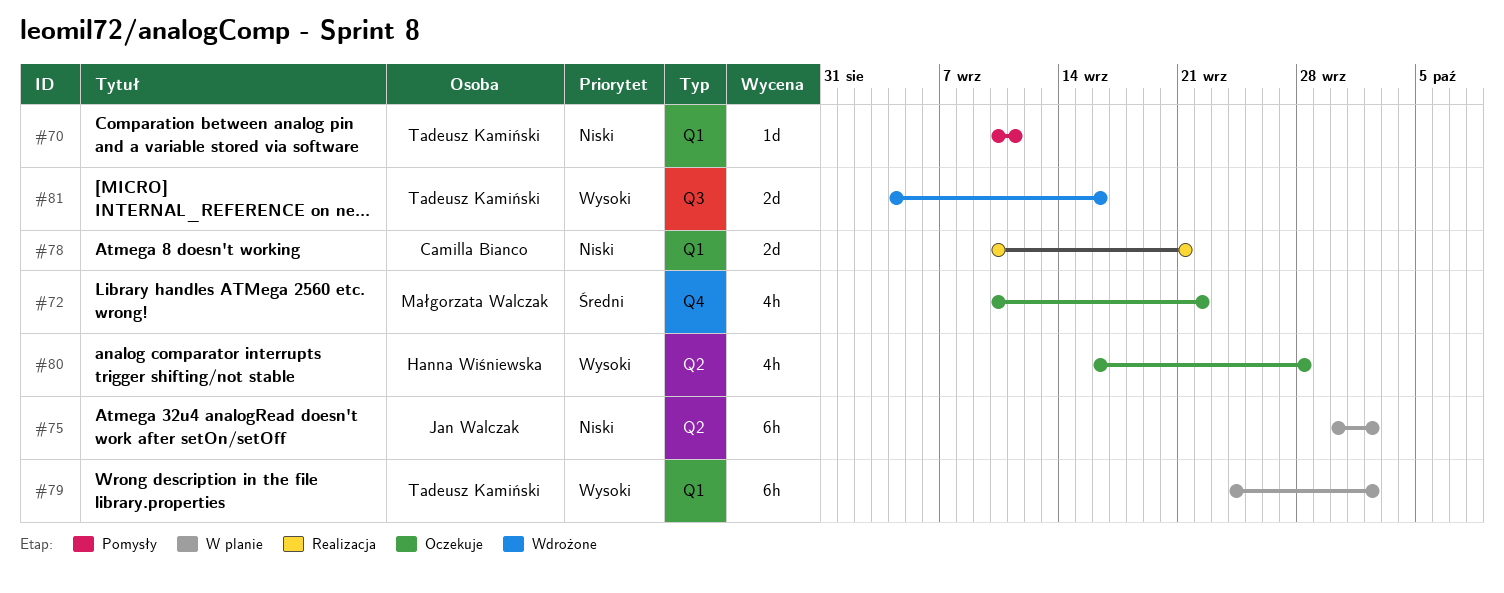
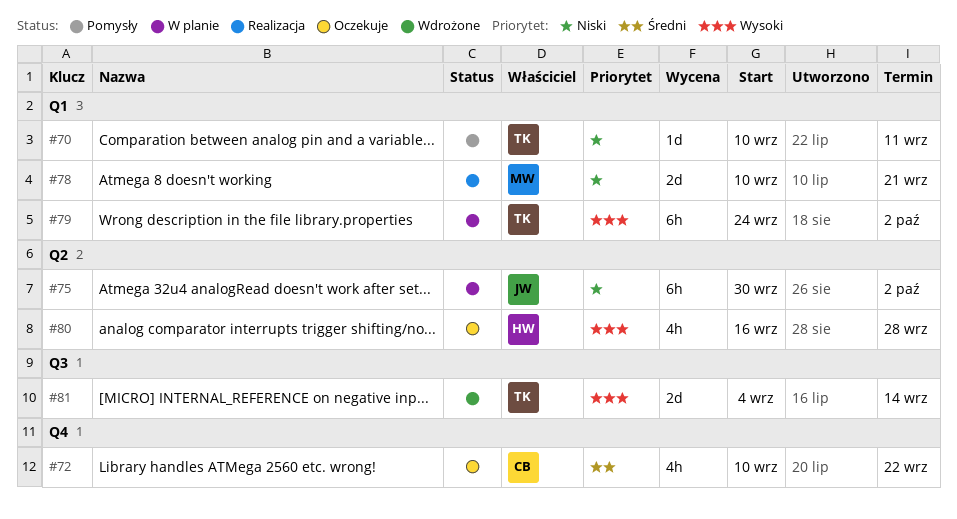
#72, owner: Małgorzata Walczak -> Camilla Bianco
#78, owner: Camilla Bianco -> Małgorzata Walczak
#81, due: Sep 16 -> Sep 14

